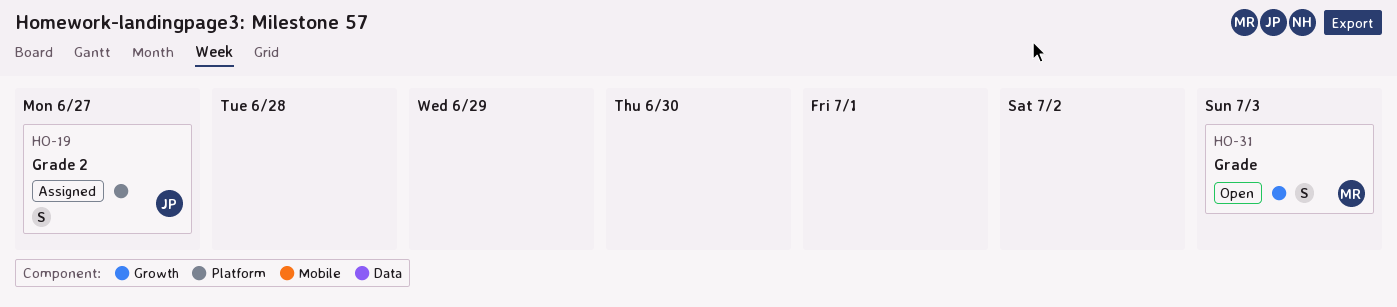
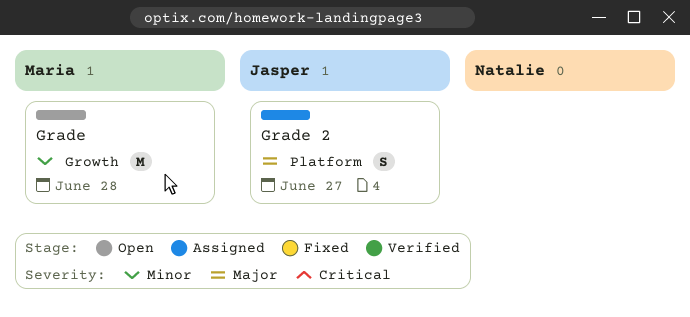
Grade, estimate: S -> M
Grade, due: Jul 3 -> Jun 28

